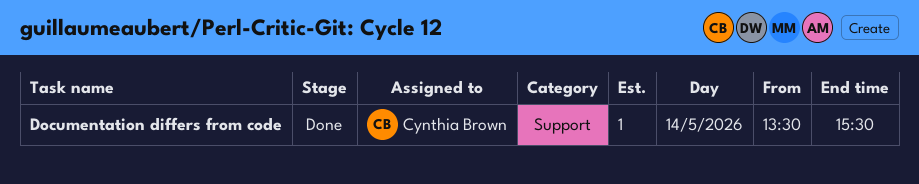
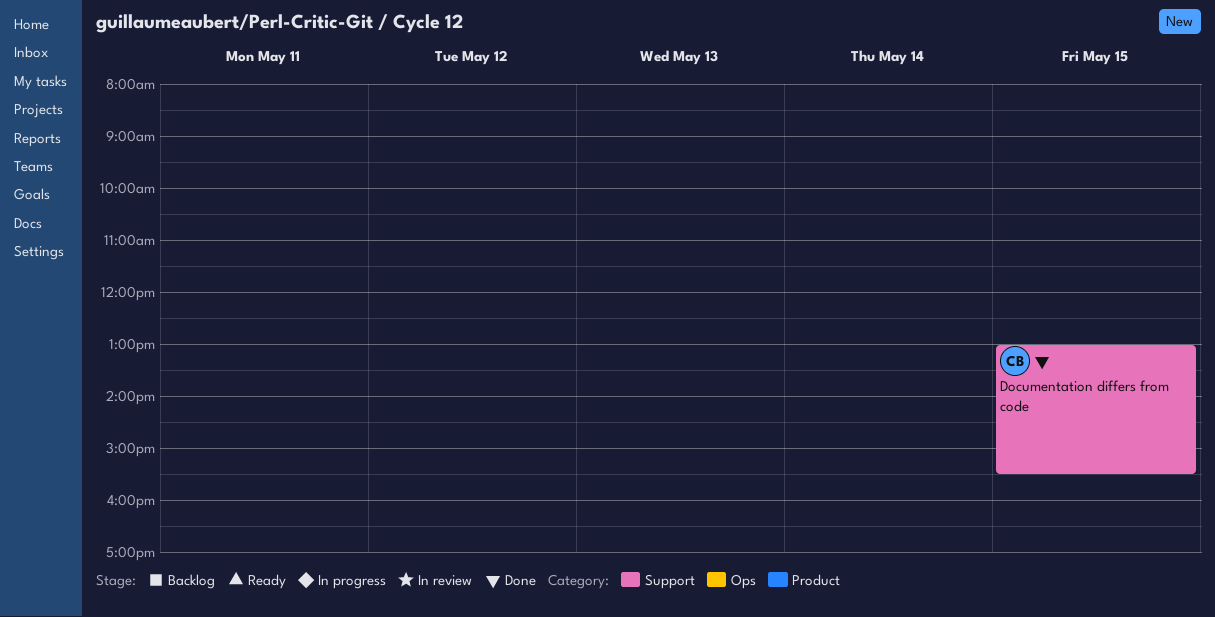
Documentation differs from code, day: May 14 -> May 15
Documentation differs from code, begins: 13:30 -> 13:00

